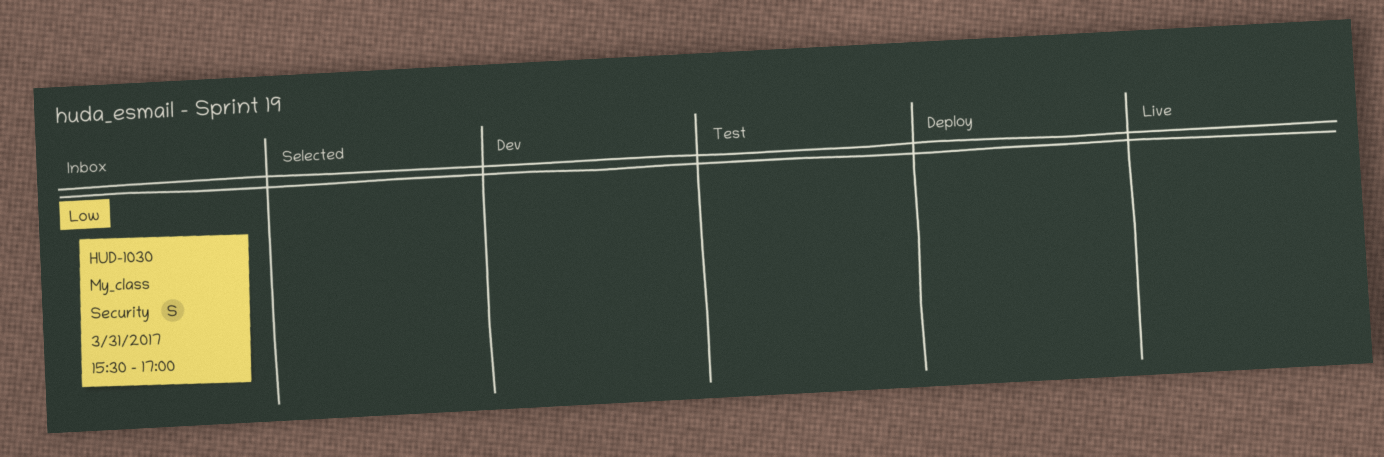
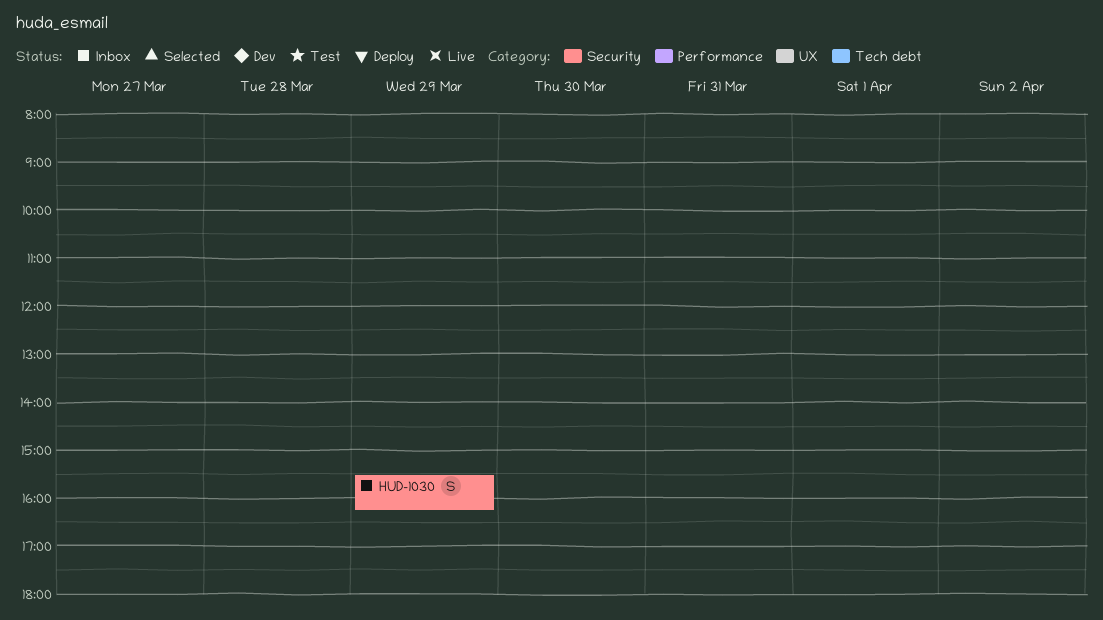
HUD-1030, day: Mar 31 -> Mar 29
HUD-1030, ends: 17:00 -> 16:15

